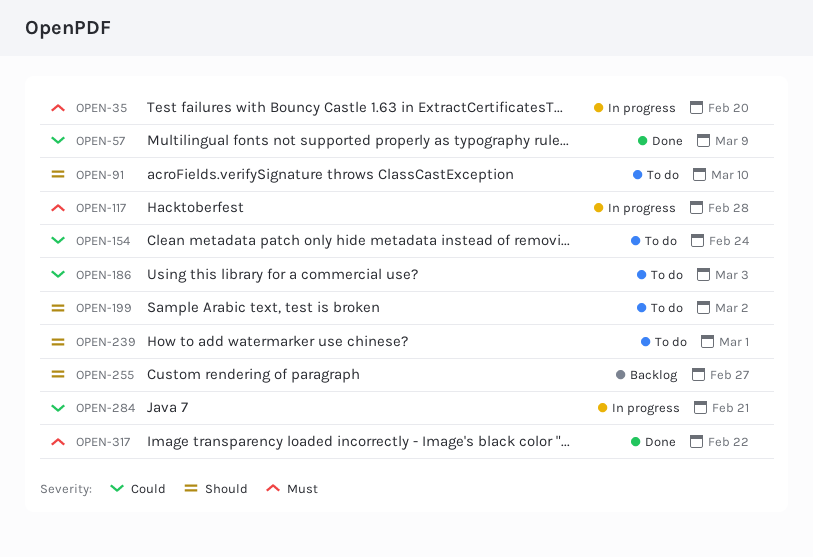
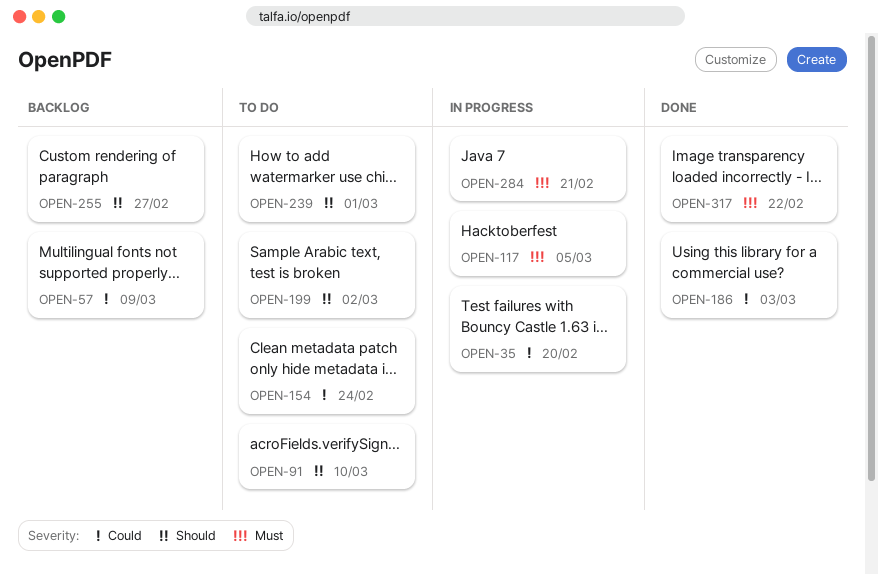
OPEN-35, priority: Must -> Could
OPEN-57, status: Done -> Backlog
OPEN-117, due: Feb 28 -> Mar 5
OPEN-186, status: To do -> Done
OPEN-284, priority: Could -> Must

